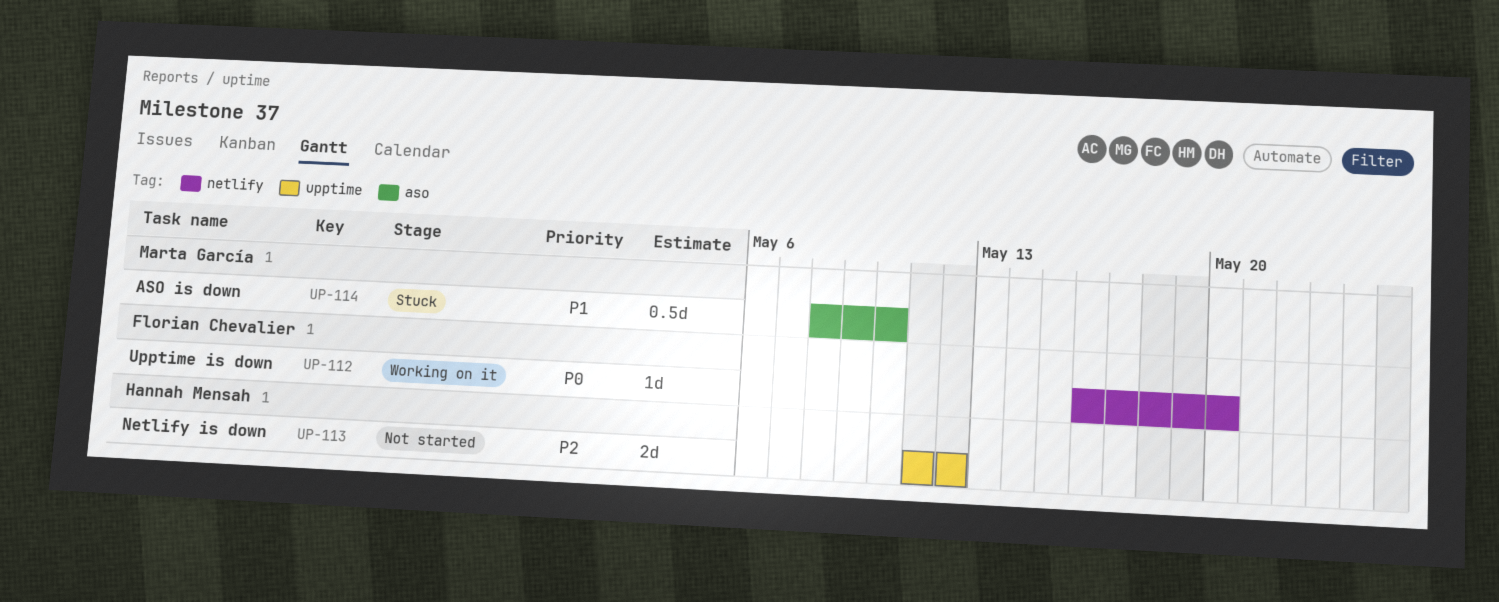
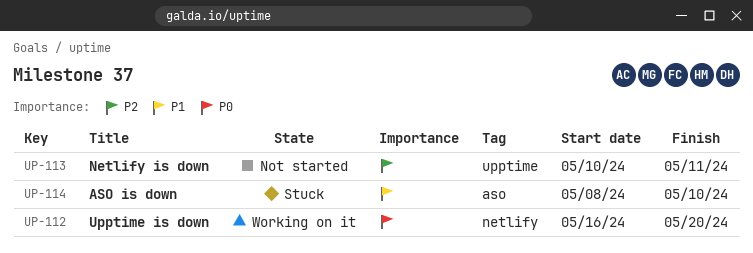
UP-113, start: May 11 -> May 10
UP-113, due: May 12 -> May 11

